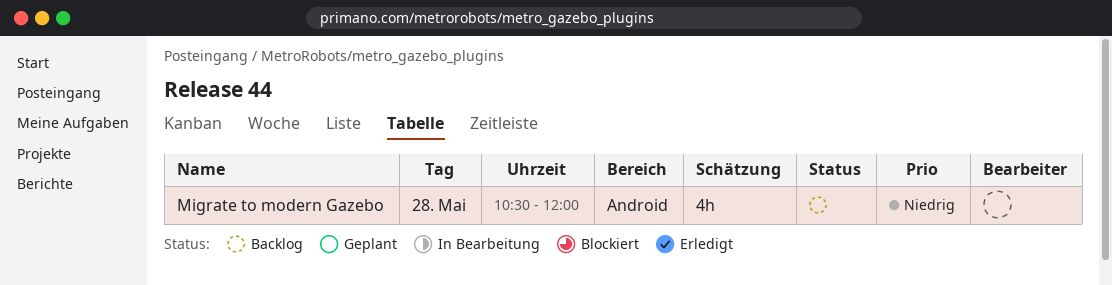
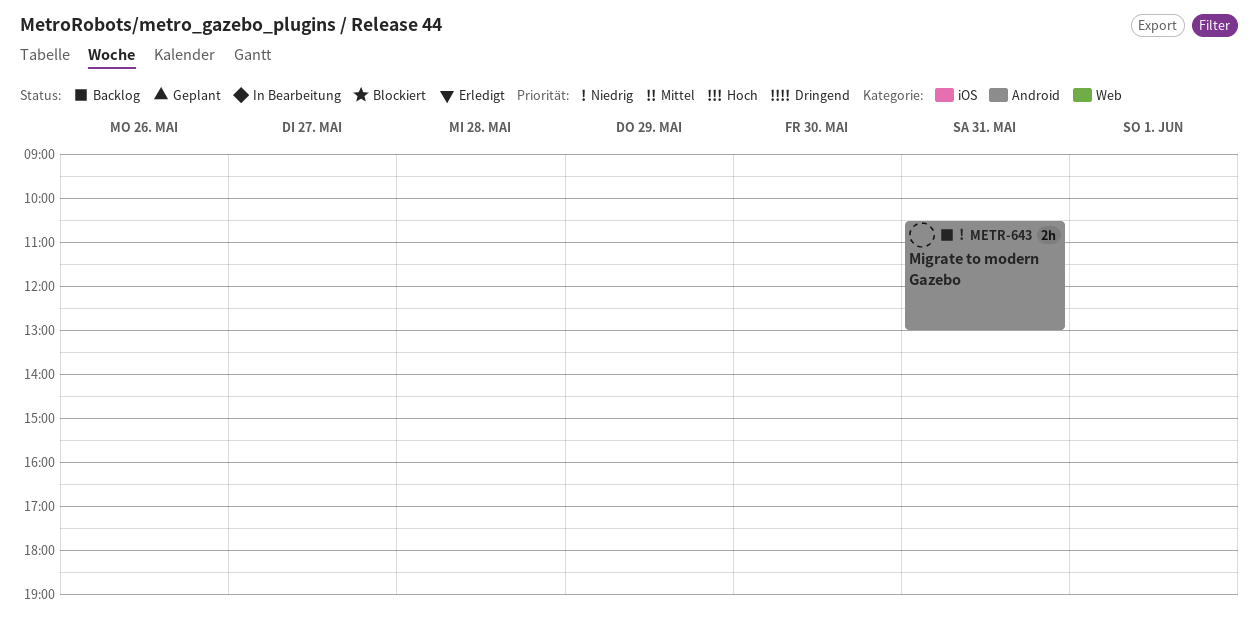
Migrate to modern Gazebo, estimate: 4h -> 2h
Migrate to modern Gazebo, day: May 28 -> May 31
Migrate to modern Gazebo, ends: 12:00 -> 13:00

